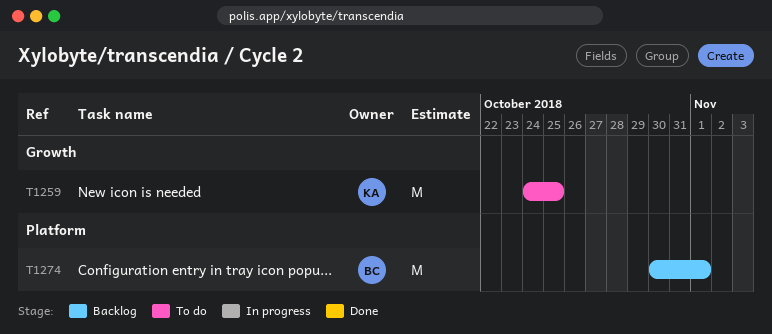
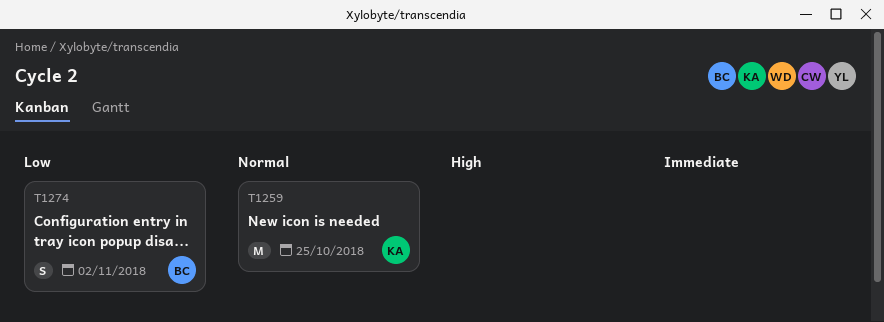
T1274, estimate: M -> S
T1274, due: Nov 1 -> Nov 2

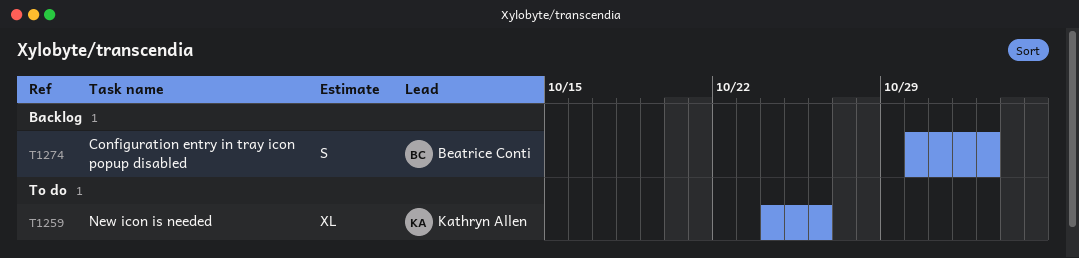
T1259, estimate: M -> XL
T1259, due: Oct 25 -> Oct 26

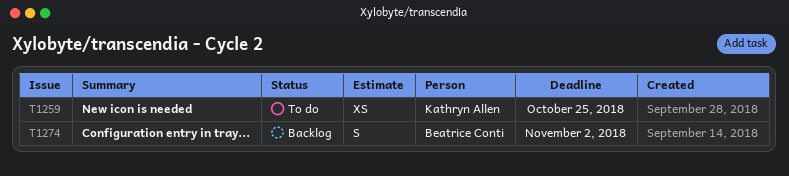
T1259, estimate: XL -> XS
T1259, due: Oct 26 -> Oct 25

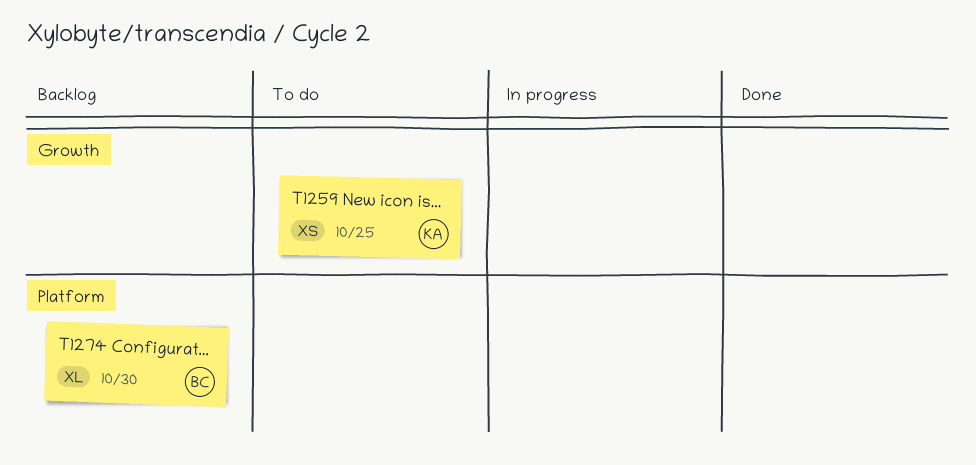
T1274, estimate: S -> XL
T1274, due: Nov 2 -> Oct 30

